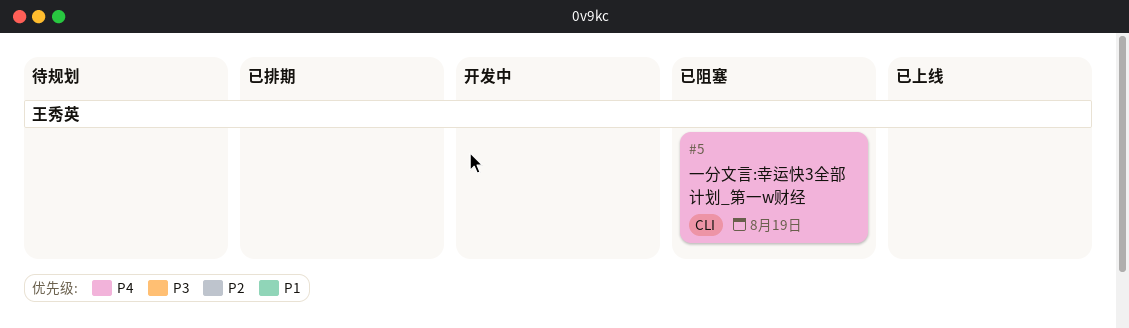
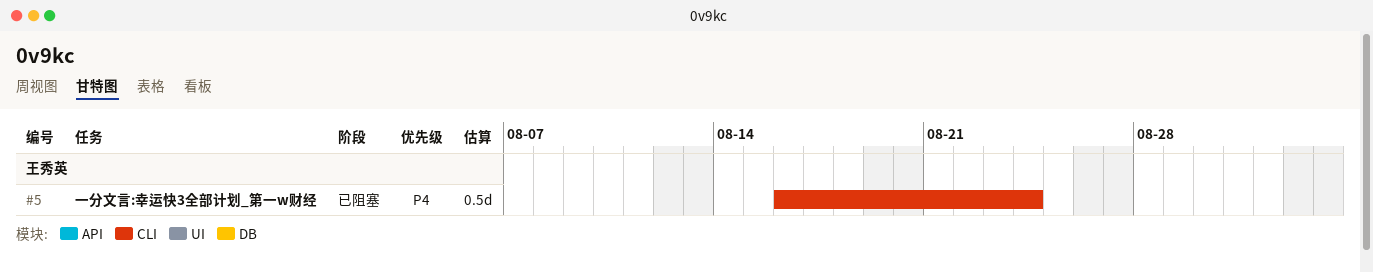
#5, due: Aug 19 -> Aug 24

